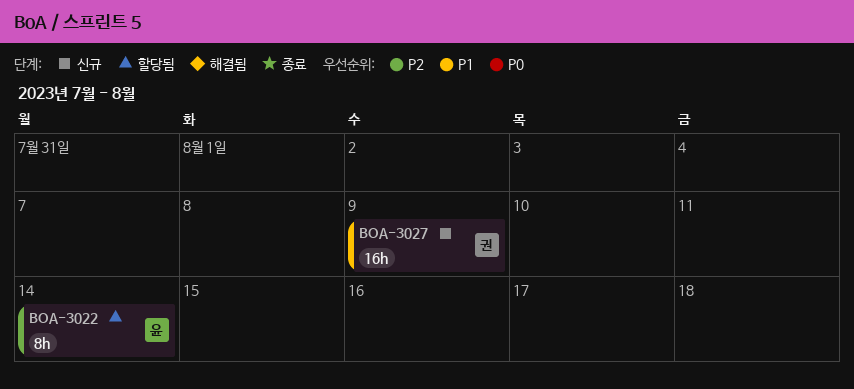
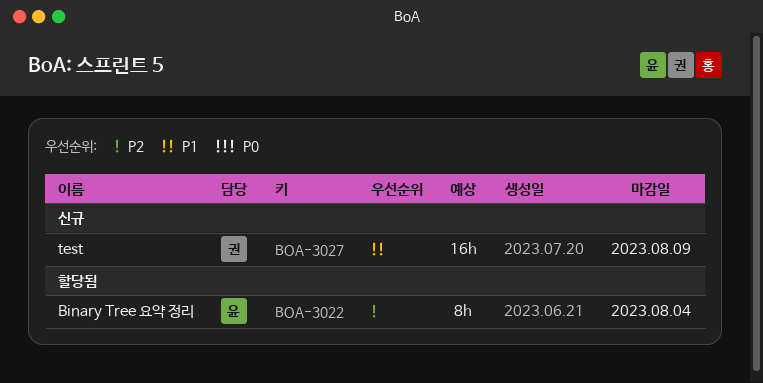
BOA-3022, due: Aug 14 -> Aug 4

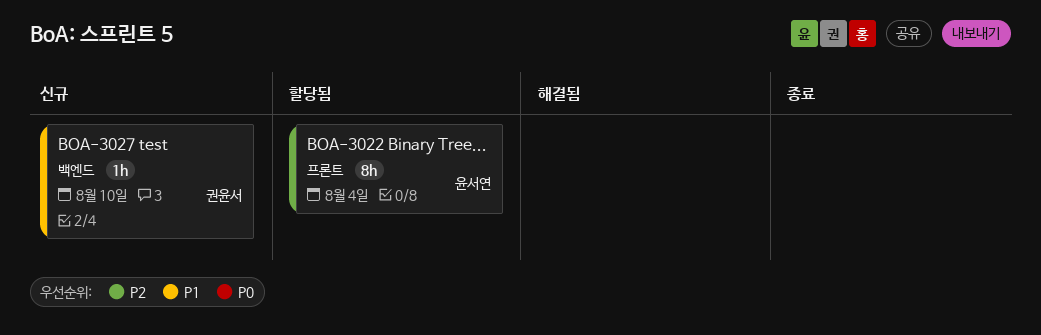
BOA-3027, estimate: 16h -> 1h
BOA-3027, due: Aug 9 -> Aug 10

